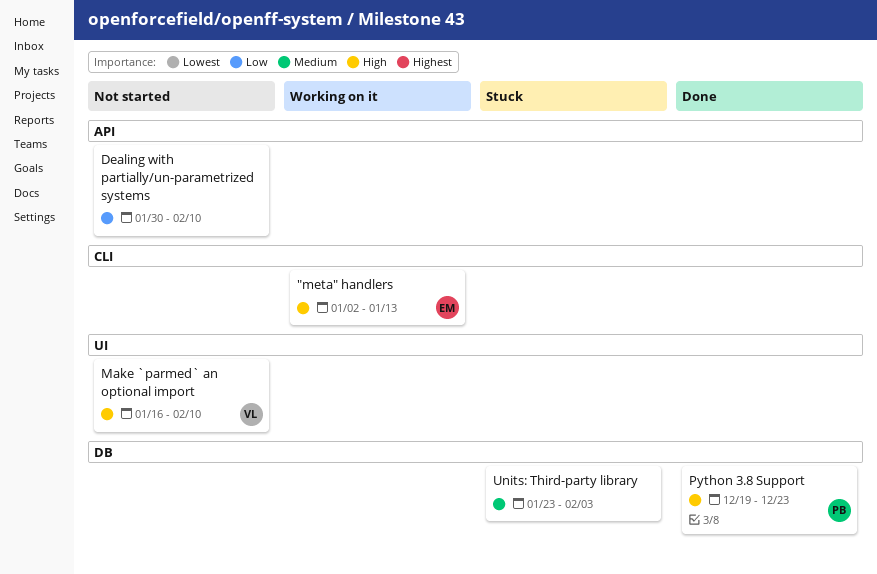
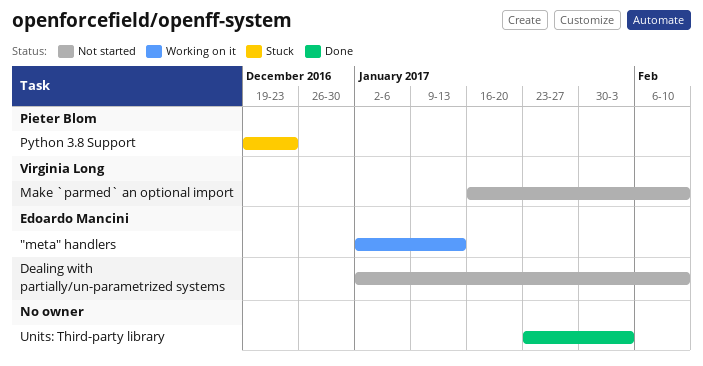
Dealing with partially/un-parametrized systems, owner: none -> Edoardo Mancini
Dealing with partially/un-parametrized systems, start: Jan 30 -> Jan 2
Python 3.8 Support, status: Done -> Stuck
Units: Third-party library, status: Stuck -> Done

